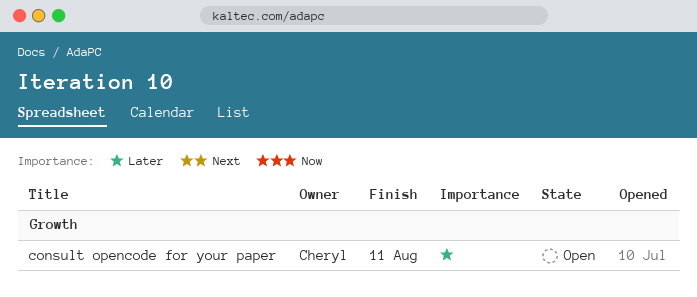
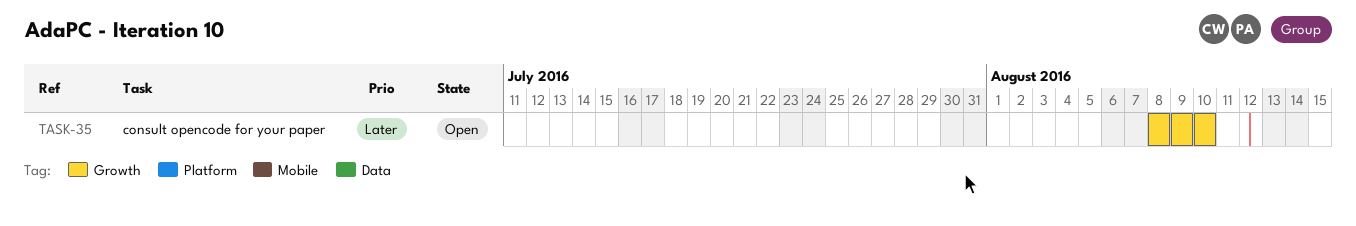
consult opencode for your paper, due: Aug 11 -> Aug 10

